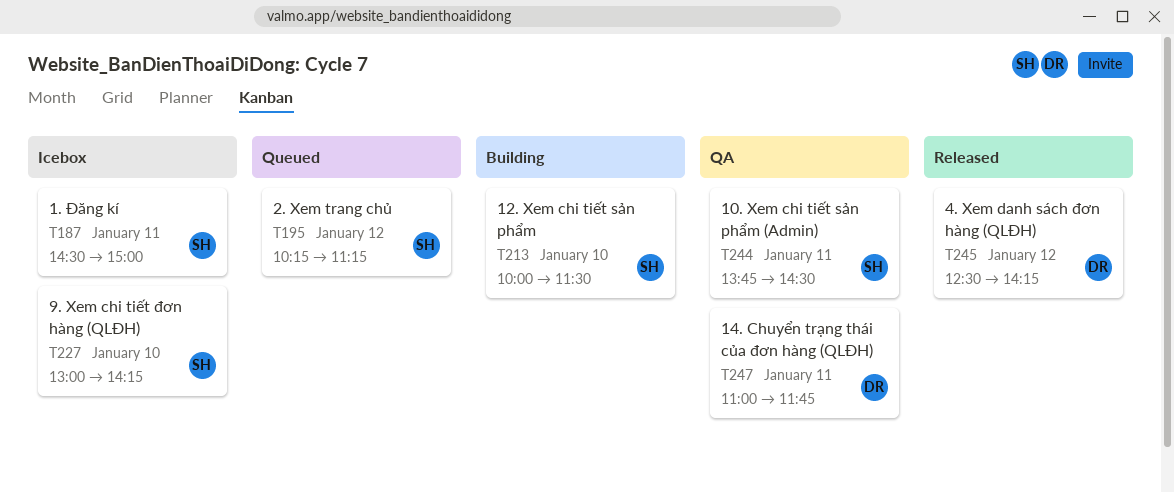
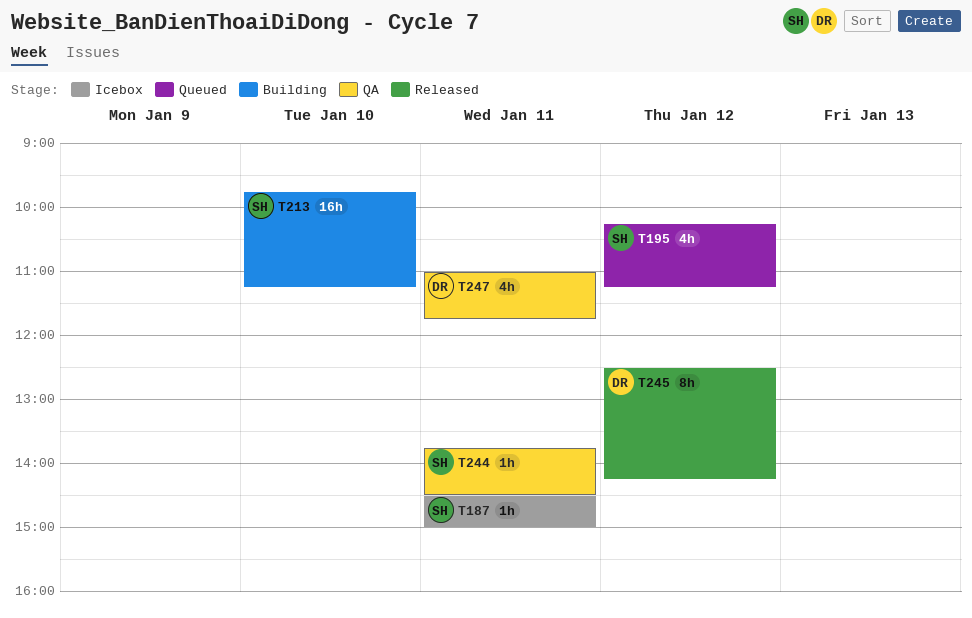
T213, begins: 10:00 -> 09:45
T213, ends: 11:30 -> 11:15
T227: present -> none

